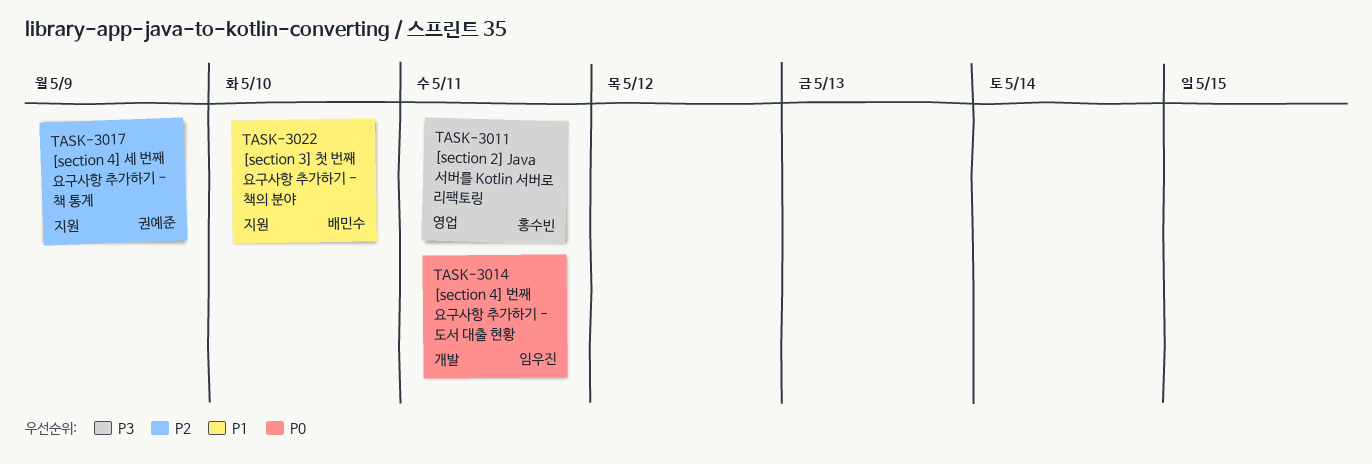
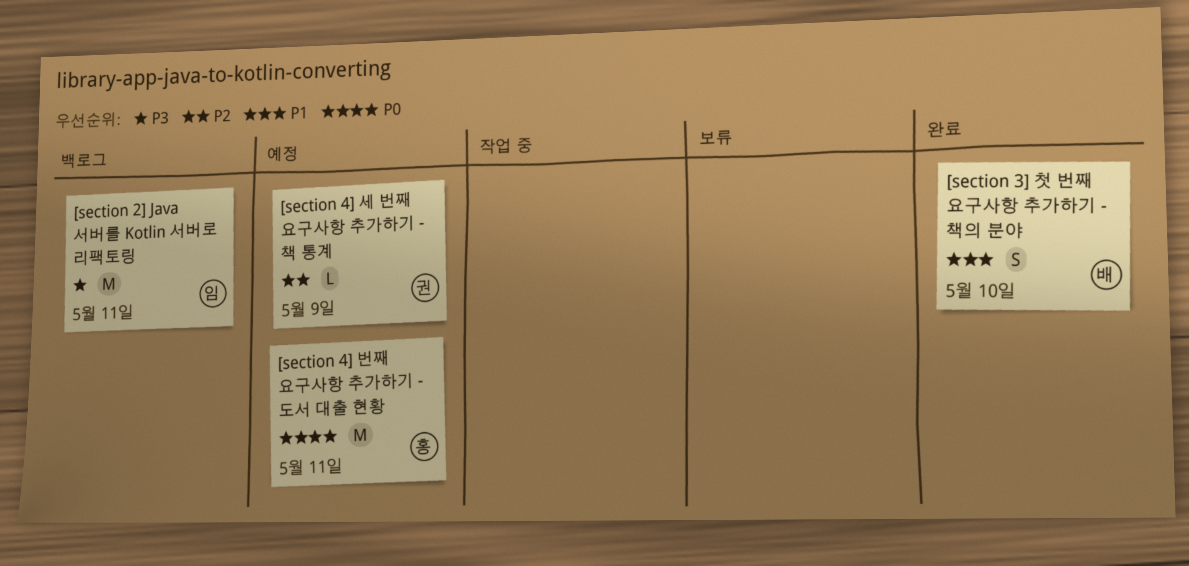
[section 2] Java 서버를 Kotlin 서버로 리팩토링, owner: 홍수빈 -> 임우진
[section 4] 번째 요구사항 추가하기 - 도서 대출 현황, owner: 임우진 -> 홍수빈

